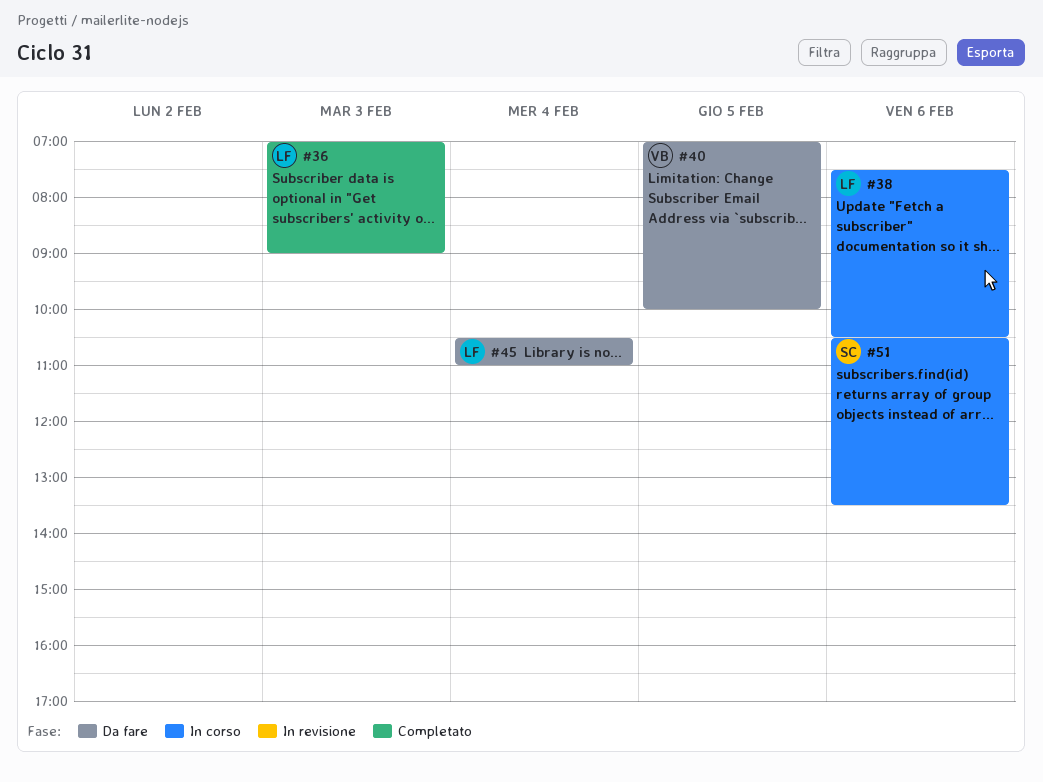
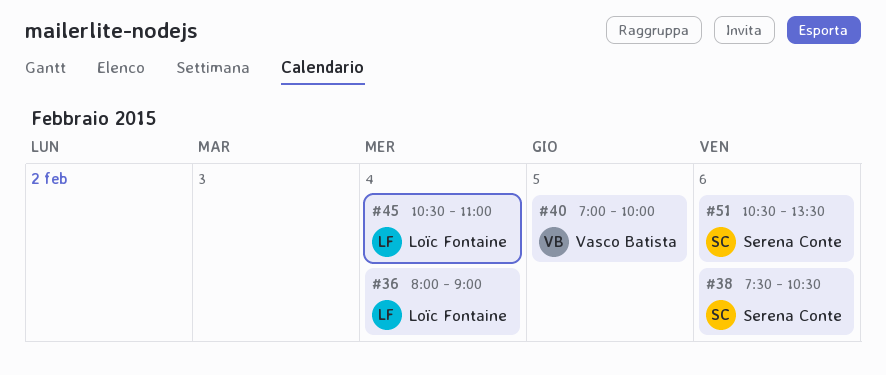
#36, day: Feb 3 -> Feb 4
#36, begins: 07:00 -> 08:00
#38, owner: Loïc Fontaine -> Serena Conte

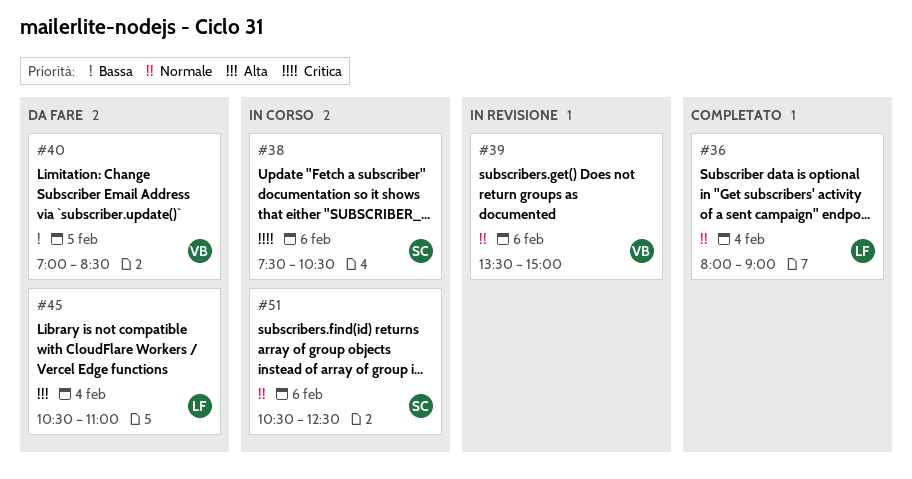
#39: none -> present
#40, ends: 10:00 -> 08:30
#51, ends: 13:30 -> 12:30

